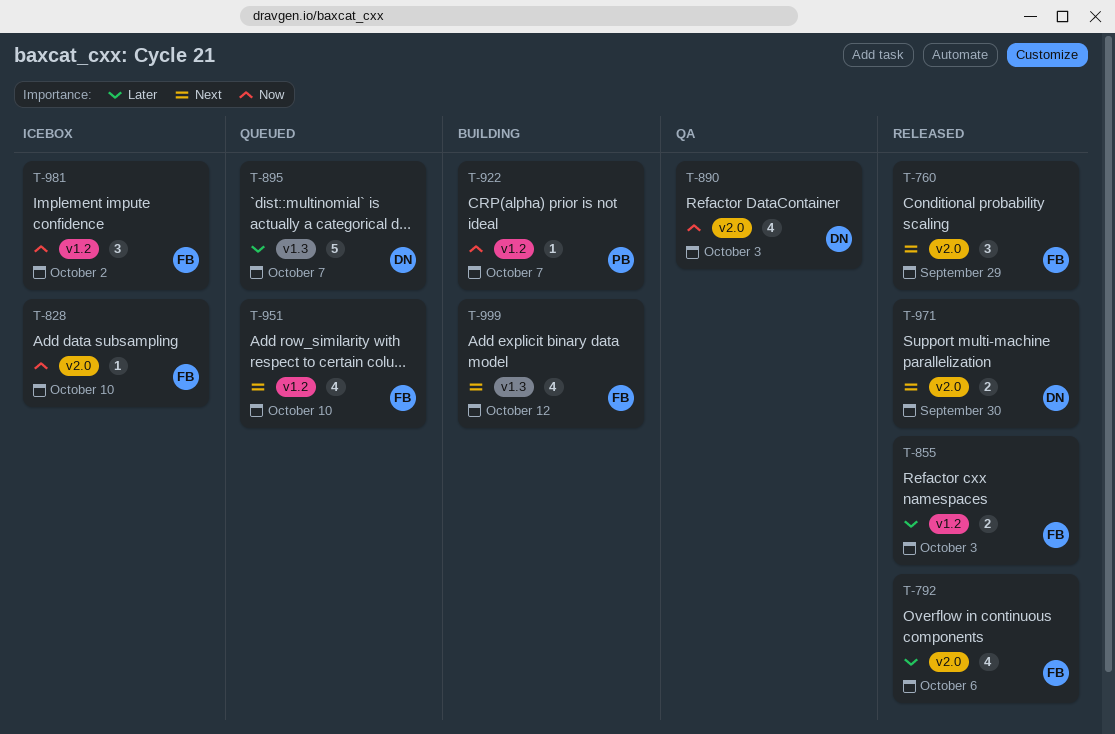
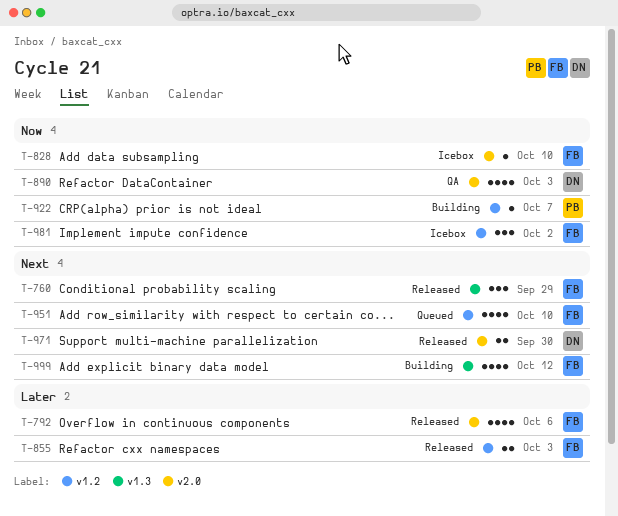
T-760, label: v2.0 -> v1.3
T-895: present -> none

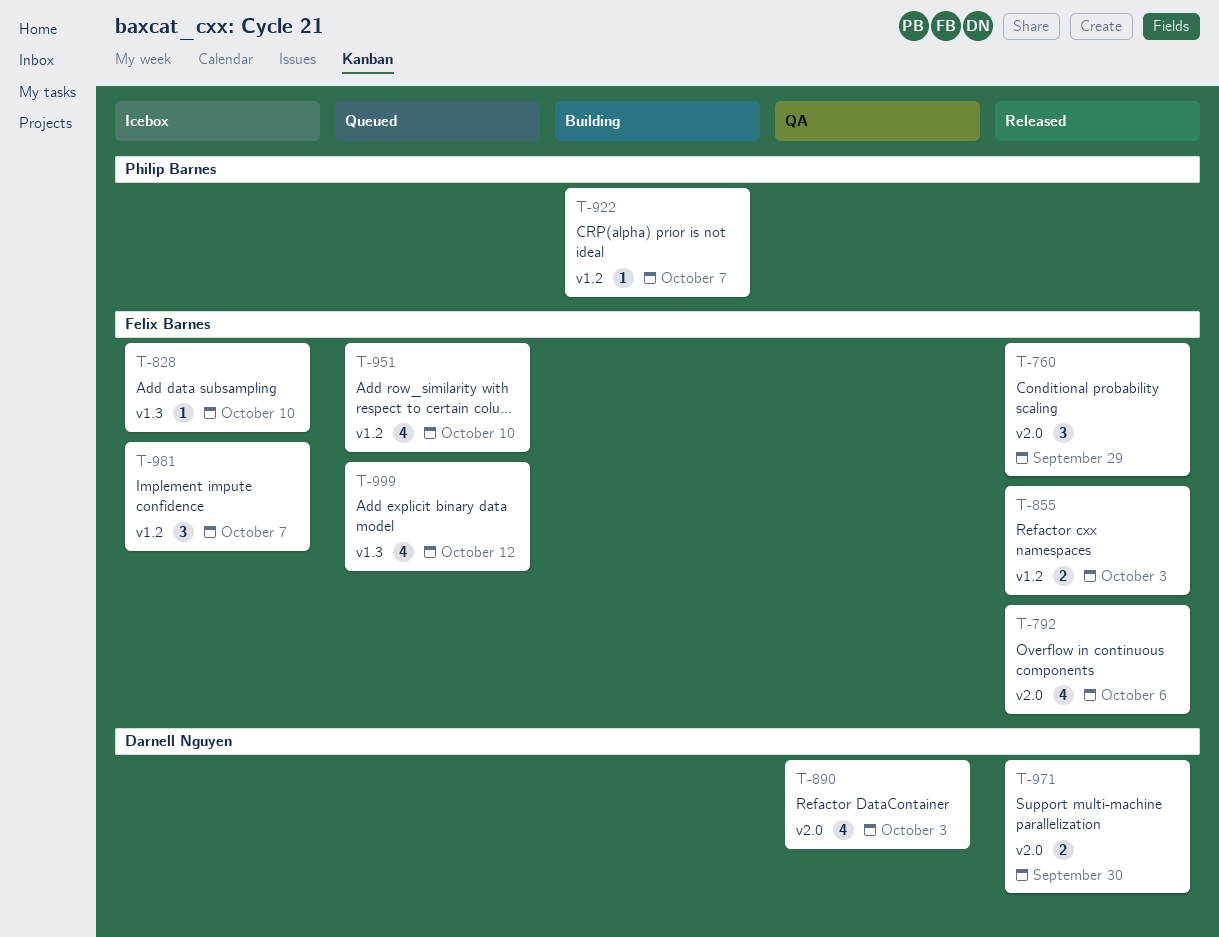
T-760, label: v1.3 -> v2.0
T-828, label: v2.0 -> v1.3
T-981, due: Oct 2 -> Oct 7
T-999, status: Building -> Queued

